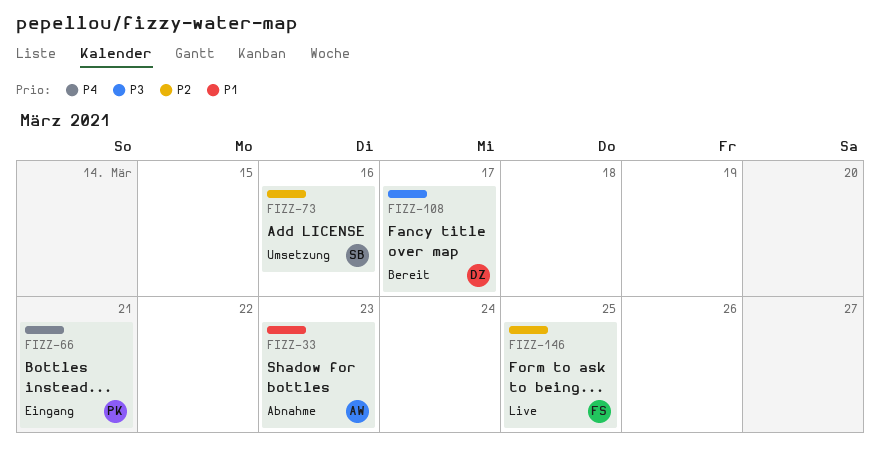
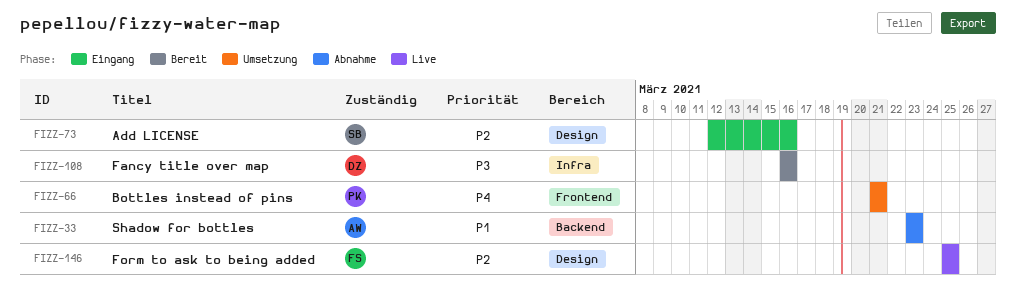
FIZZ-66, status: Eingang -> Umsetzung
FIZZ-73, status: Umsetzung -> Eingang
FIZZ-108, due: Mar 17 -> Mar 16

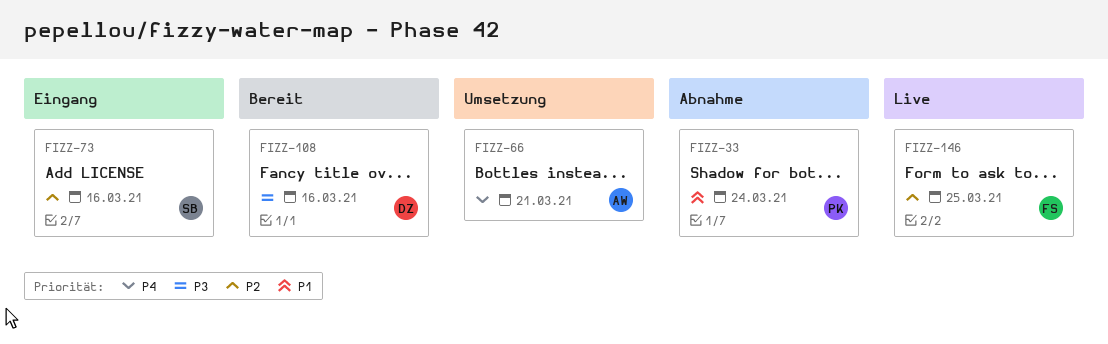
FIZZ-33, owner: AW -> PK
FIZZ-33, due: Mar 23 -> Mar 24
FIZZ-66, owner: PK -> AW

